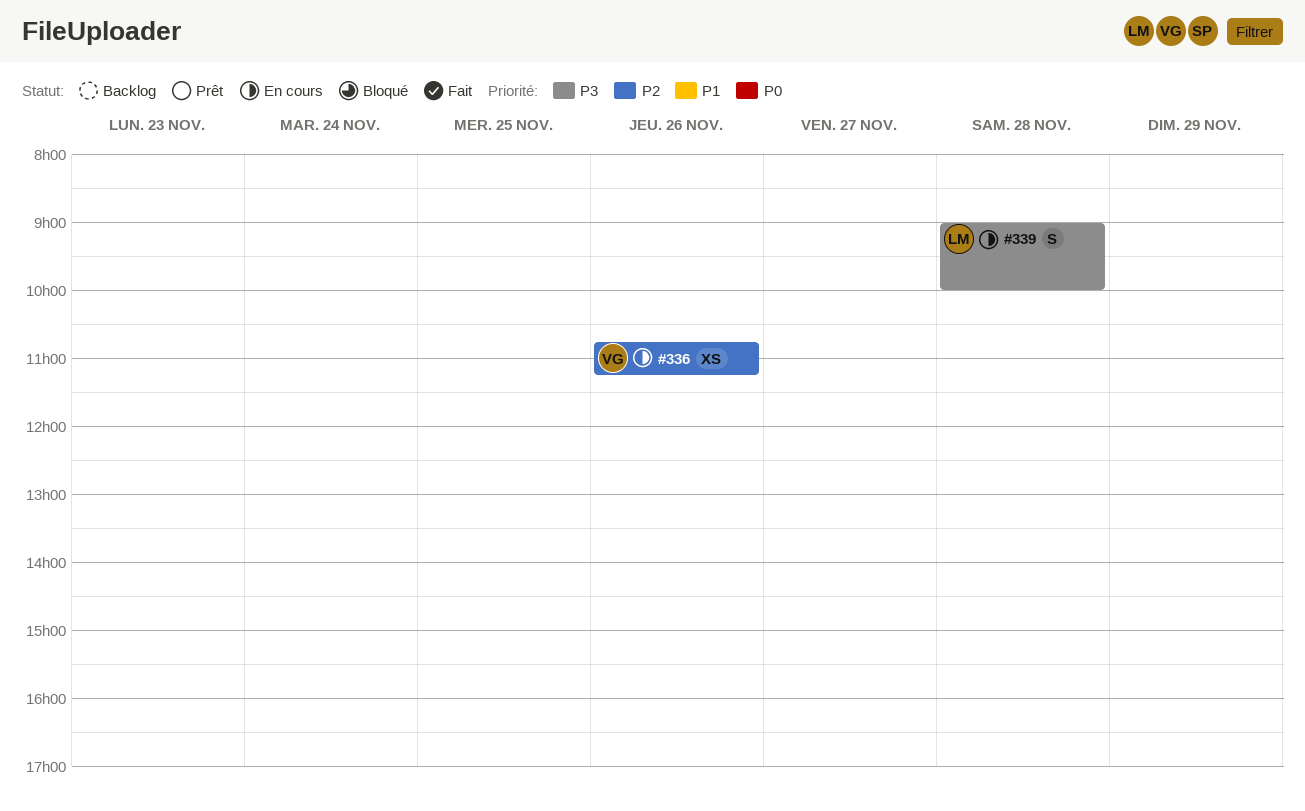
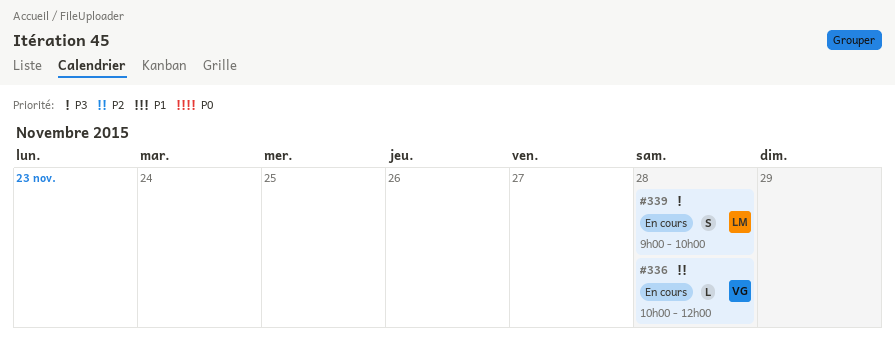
#336, estimate: XS -> L
#336, day: Nov 26 -> Nov 28
#336, begins: 10:45 -> 10:00
#336, ends: 11:15 -> 12:00

